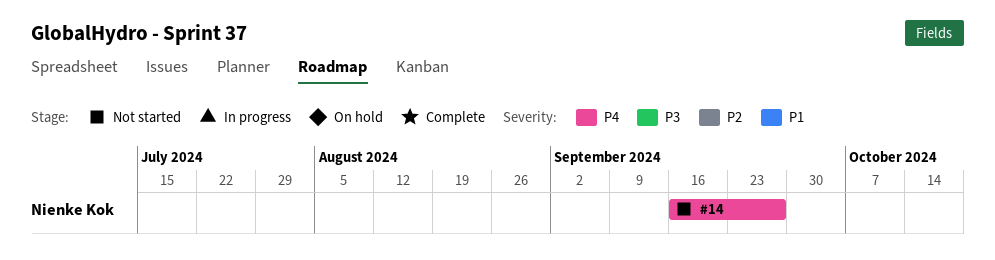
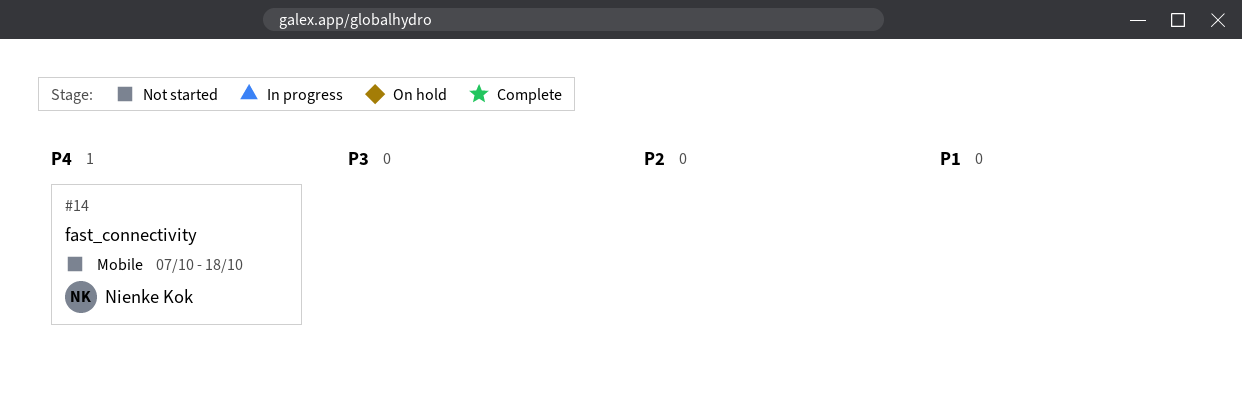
#14, start: Sep 16 -> Oct 7
#14, due: Sep 27 -> Oct 18

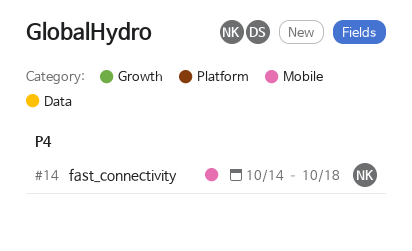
#14, start: Oct 7 -> Oct 14

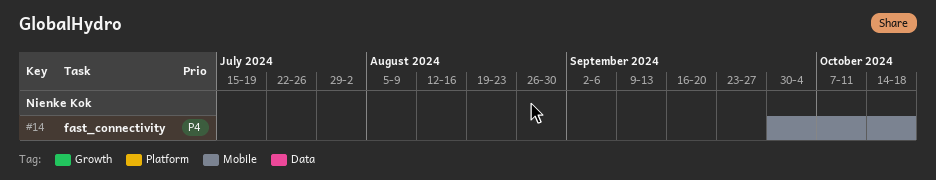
#14, start: Oct 14 -> Sep 30

